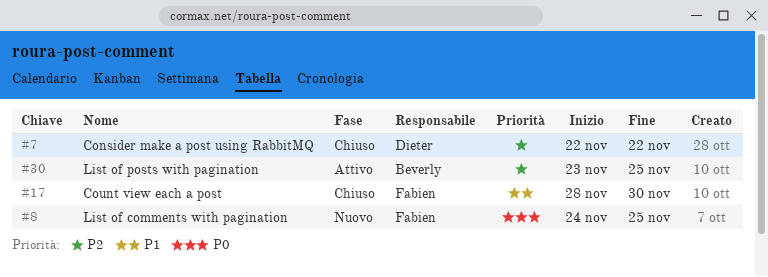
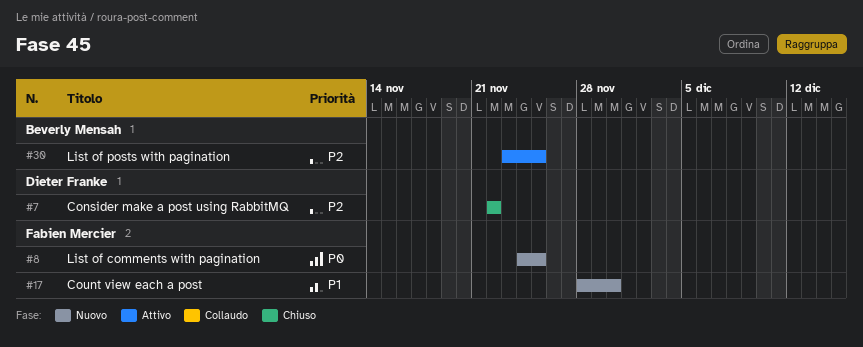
#17, status: Chiuso -> Nuovo

